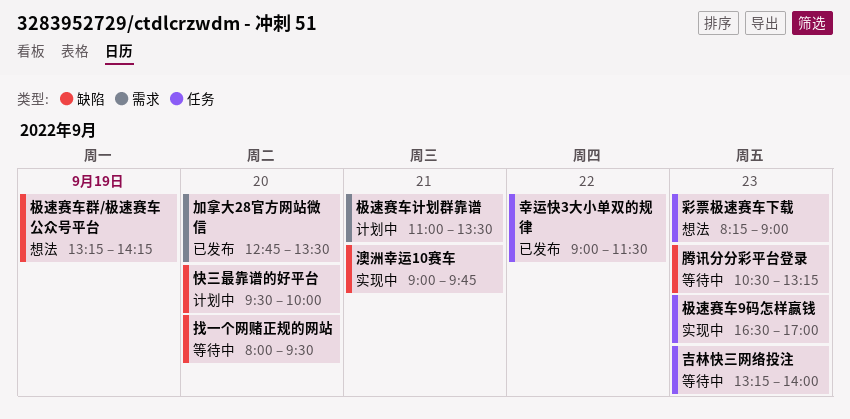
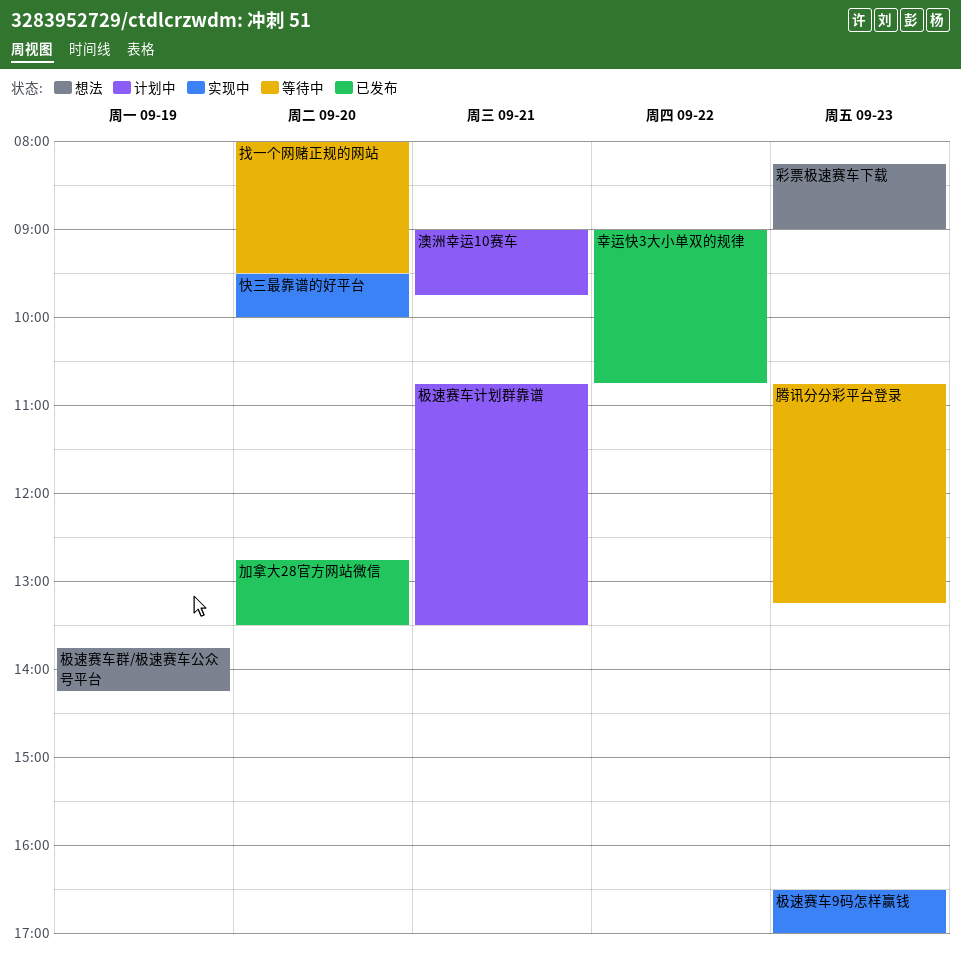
吉林快三网络投注: present -> none
幸运快3大小单双的规律, ends: 11:30 -> 10:45
快三最靠谱的好平台, status: 计划中 -> 实现中
极速赛车群/极速赛车公众号平台, begins: 13:15 -> 13:45
极速赛车计划群靠谱, begins: 11:00 -> 10:45
澳洲幸运10赛车, status: 实现中 -> 计划中
腾讯分分彩平台登录, begins: 10:30 -> 10:45

